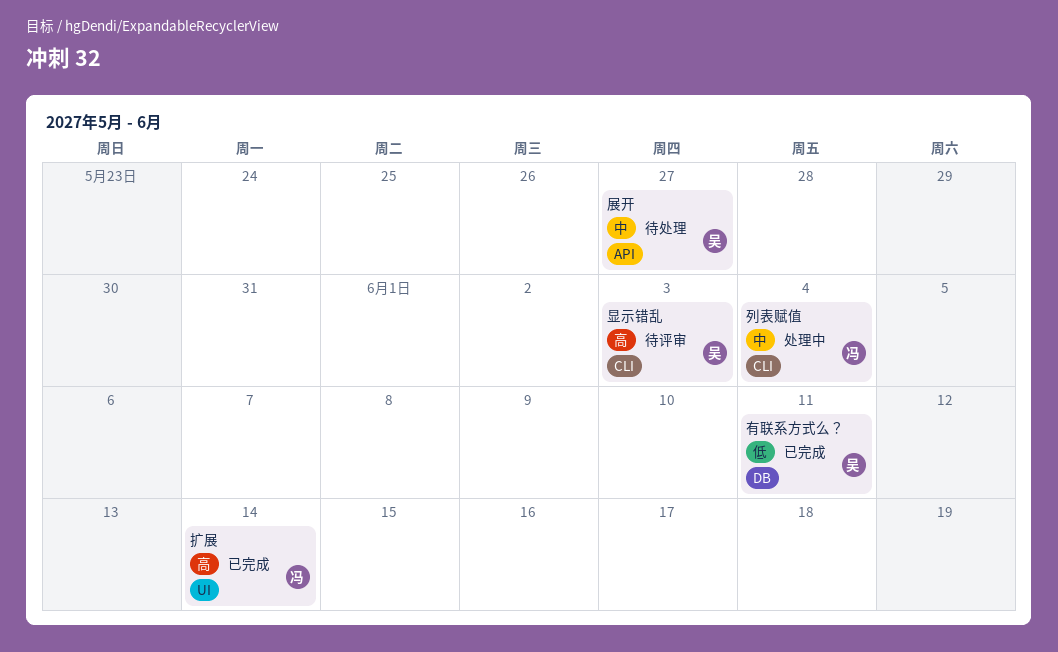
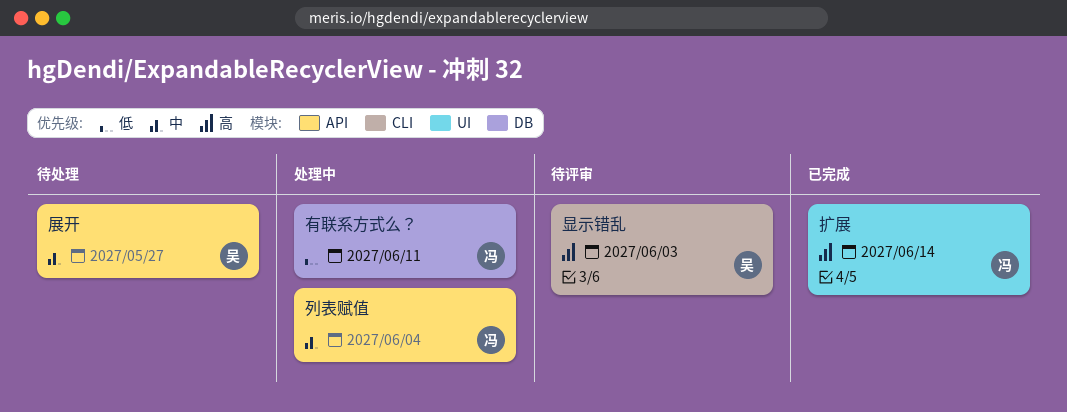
列表赋值, label: CLI -> API
有联系方式么？, status: 已完成 -> 处理中
有联系方式么？, owner: 吴 -> 冯

